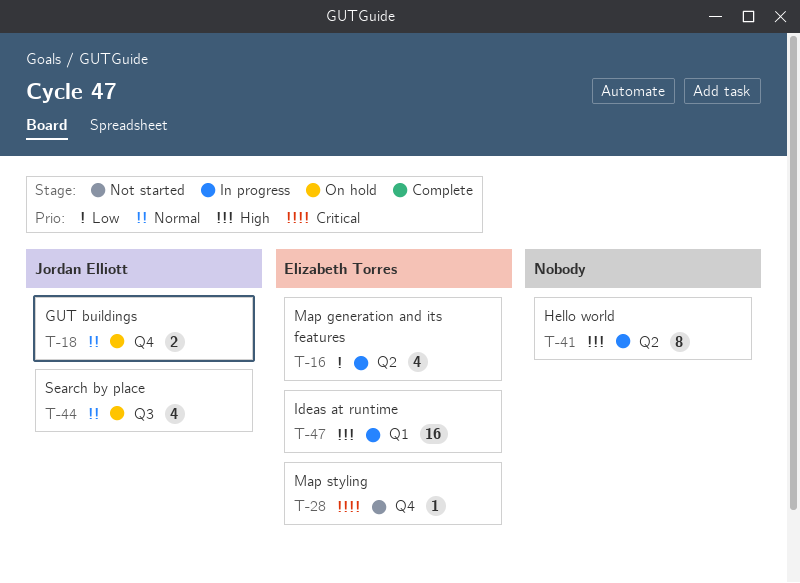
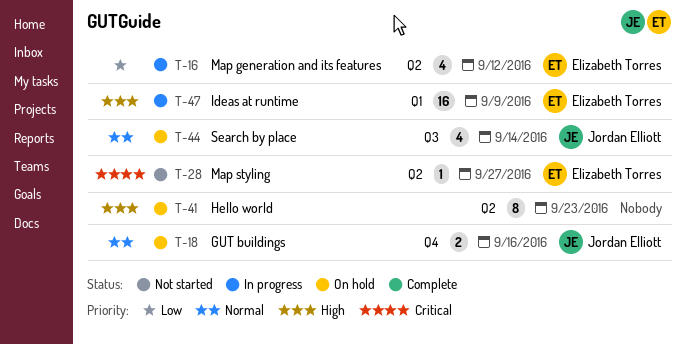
T-28, label: Q4 -> Q2
T-41, status: In progress -> On hold

